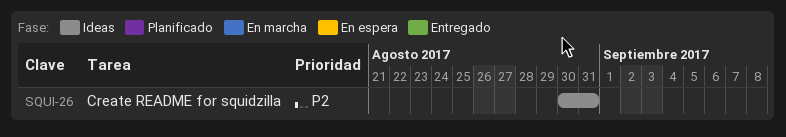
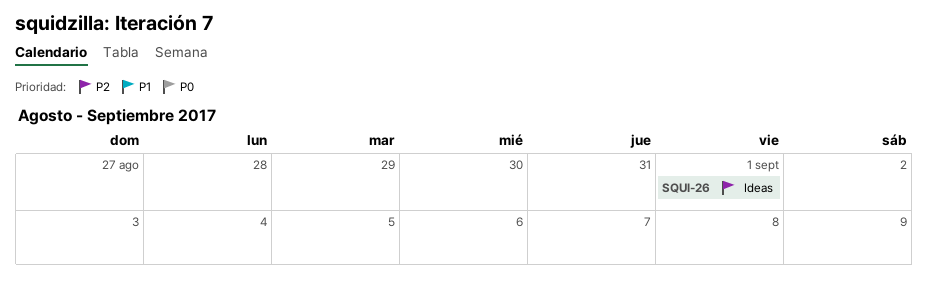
SQUI-26, due: Aug 31 -> Sep 1

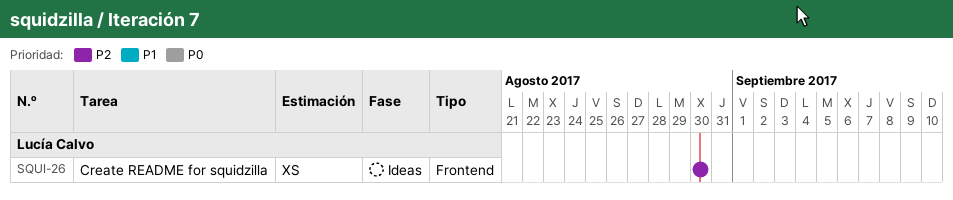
SQUI-26, due: Sep 1 -> Aug 30

